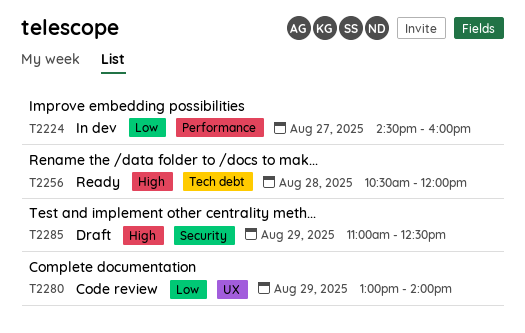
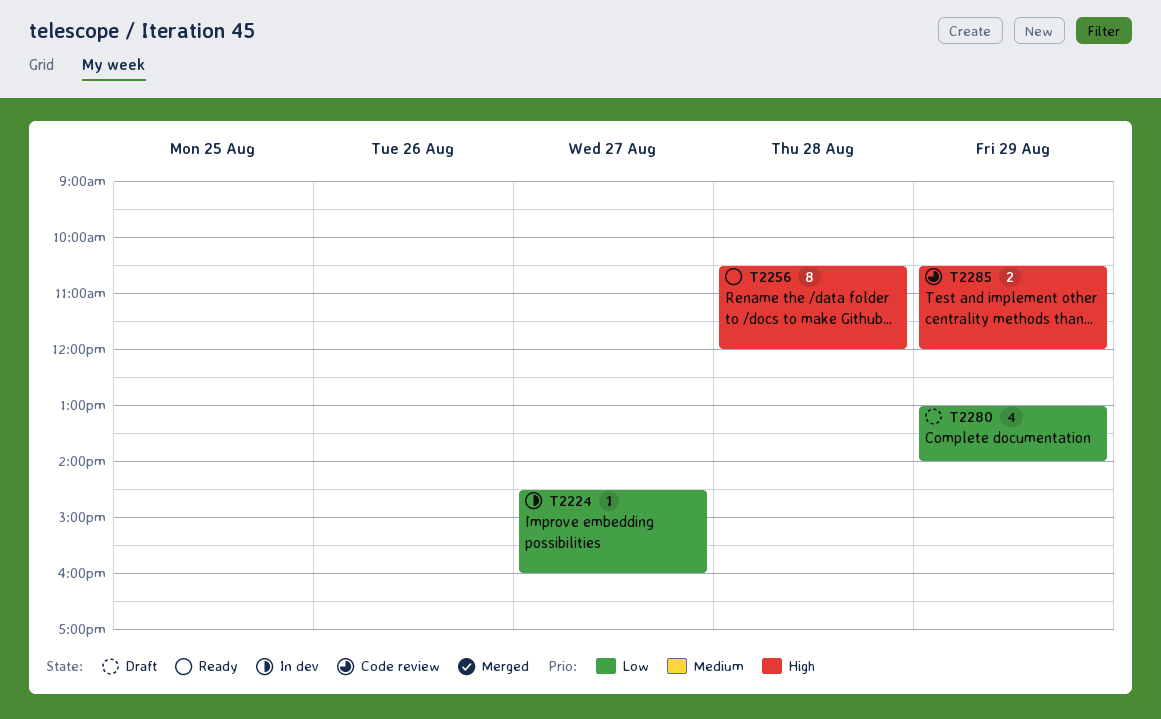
T2280, status: Code review -> Draft
T2285, status: Draft -> Code review
T2285, begins: 11:00 -> 10:30
T2285, ends: 12:30 -> 12:00

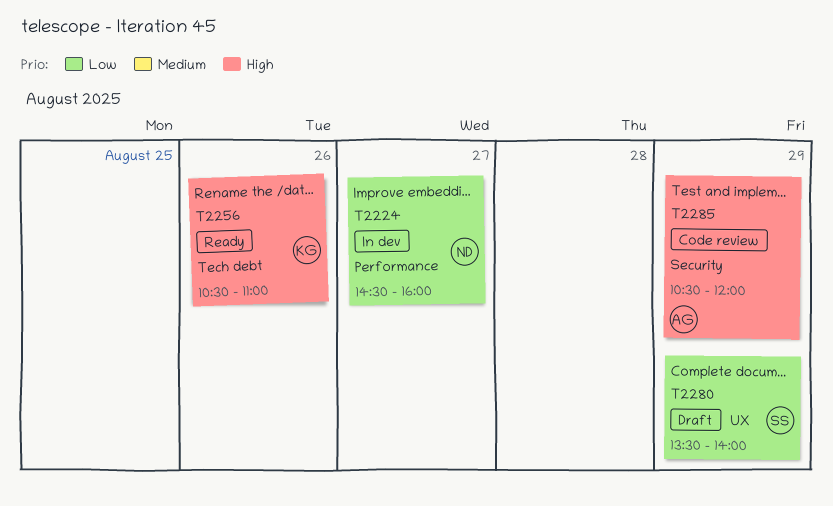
T2256, day: Aug 28 -> Aug 26
T2256, ends: 12:00 -> 11:00
T2280, begins: 13:00 -> 13:30

